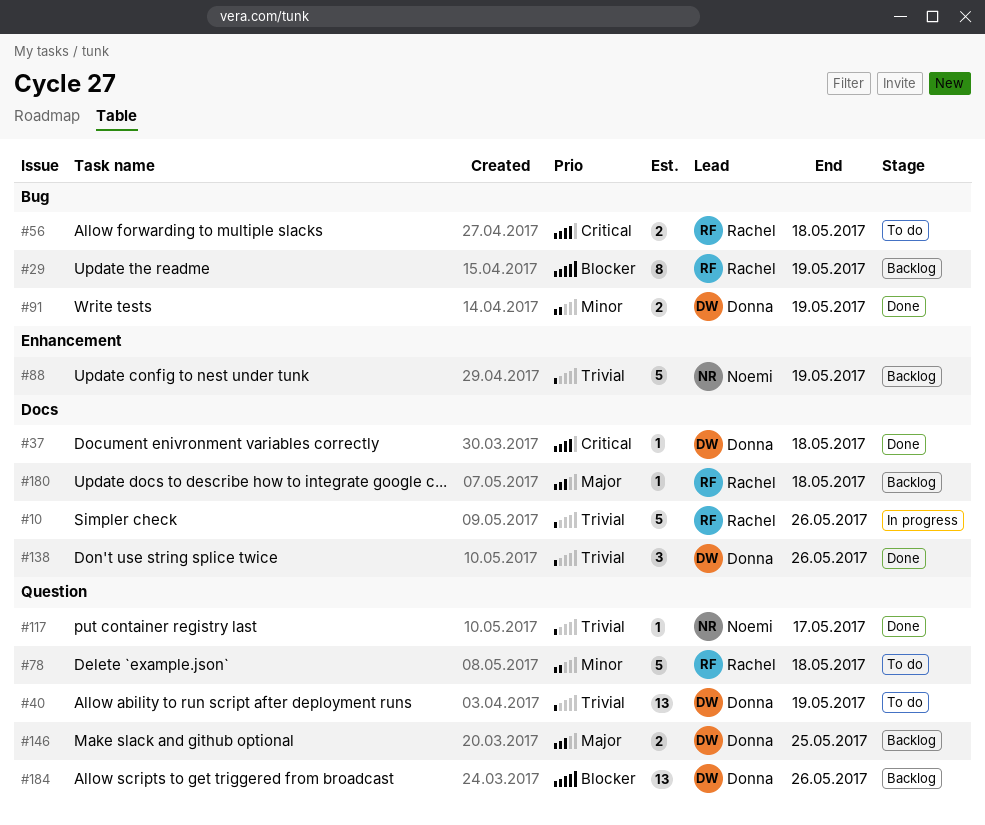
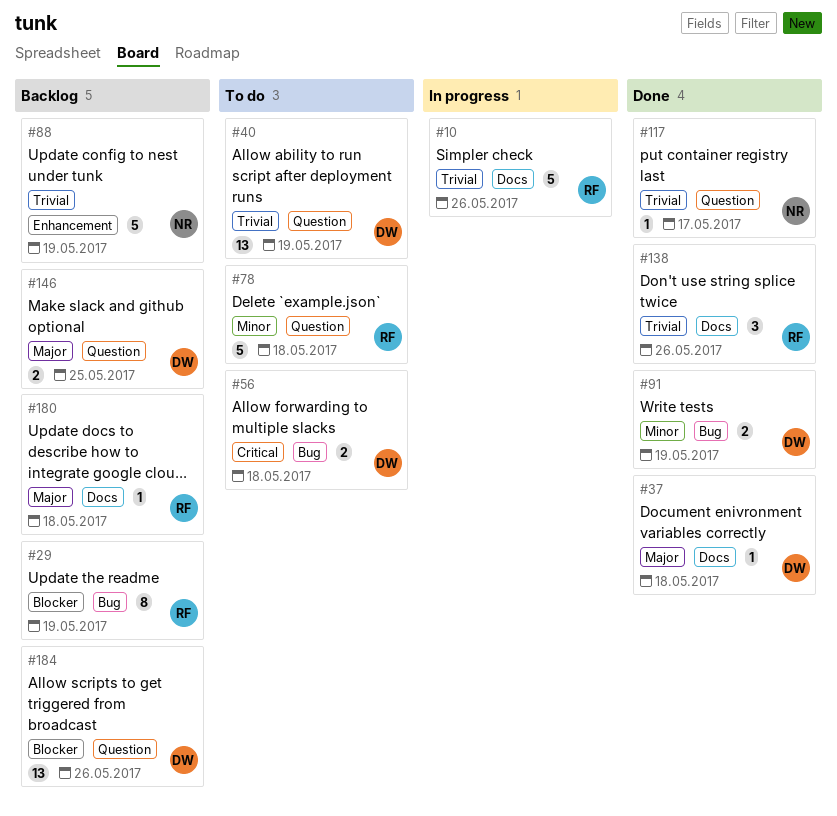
#37, priority: Critical -> Major
#56, owner: Rachel -> Donna
#138, owner: Donna -> Rachel

